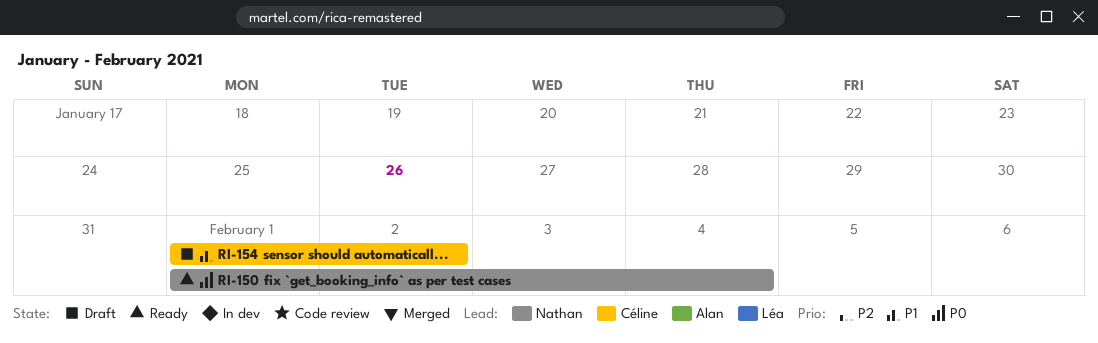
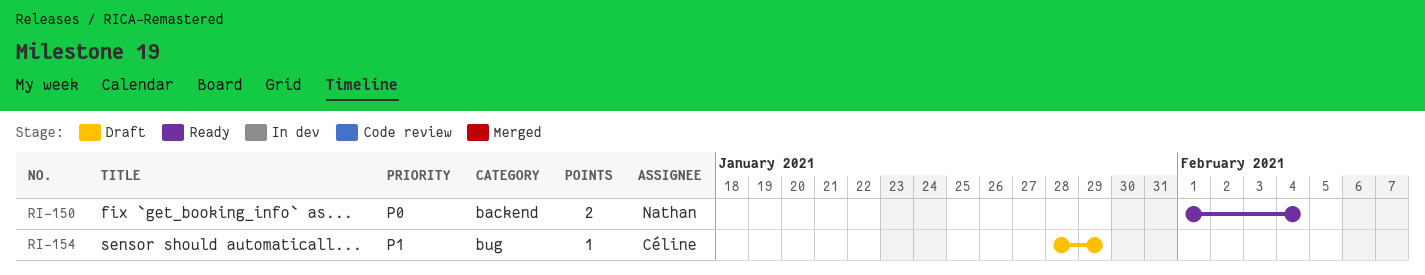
RI-154, start: Feb 1 -> Jan 28
RI-154, due: Feb 2 -> Jan 29

